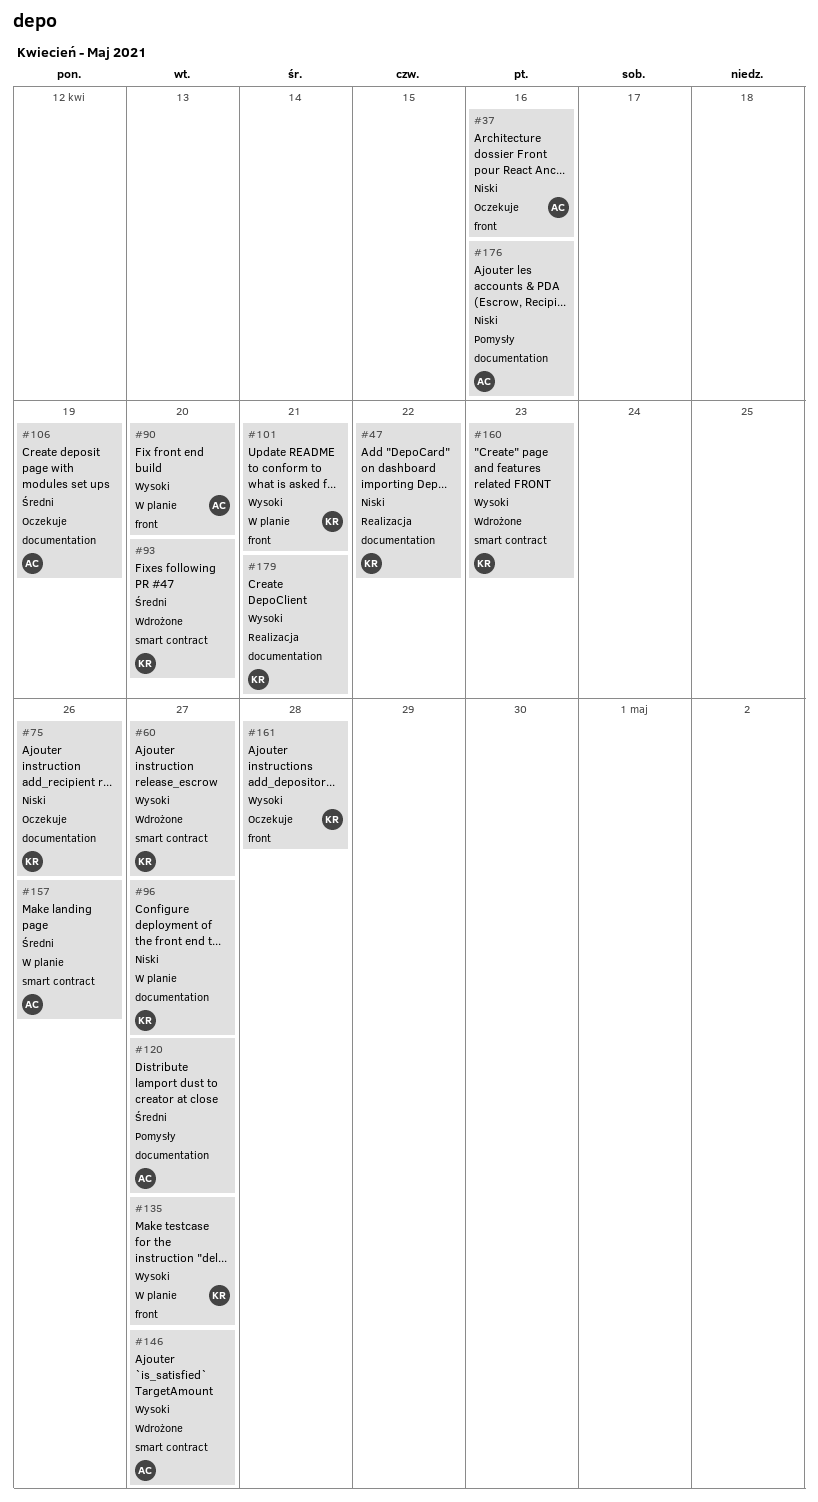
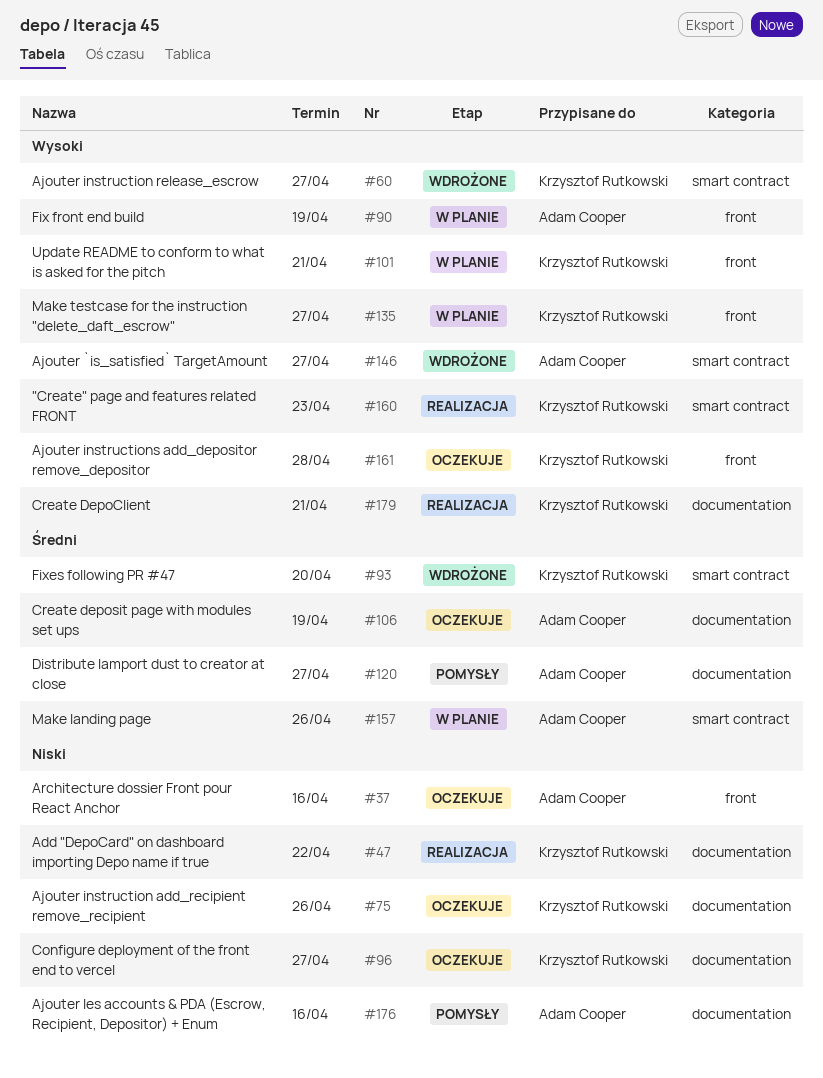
#90, due: Apr 20 -> Apr 19
#96, status: W planie -> Oczekuje
#160, status: Wdrożone -> Realizacja

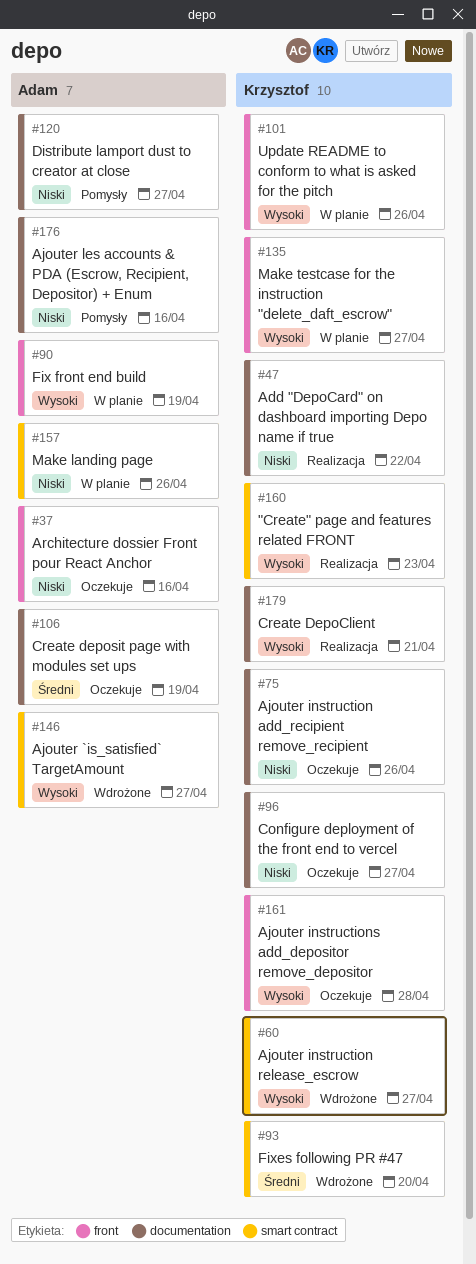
#101, due: Apr 21 -> Apr 26
#120, priority: Średni -> Niski
#157, priority: Średni -> Niski

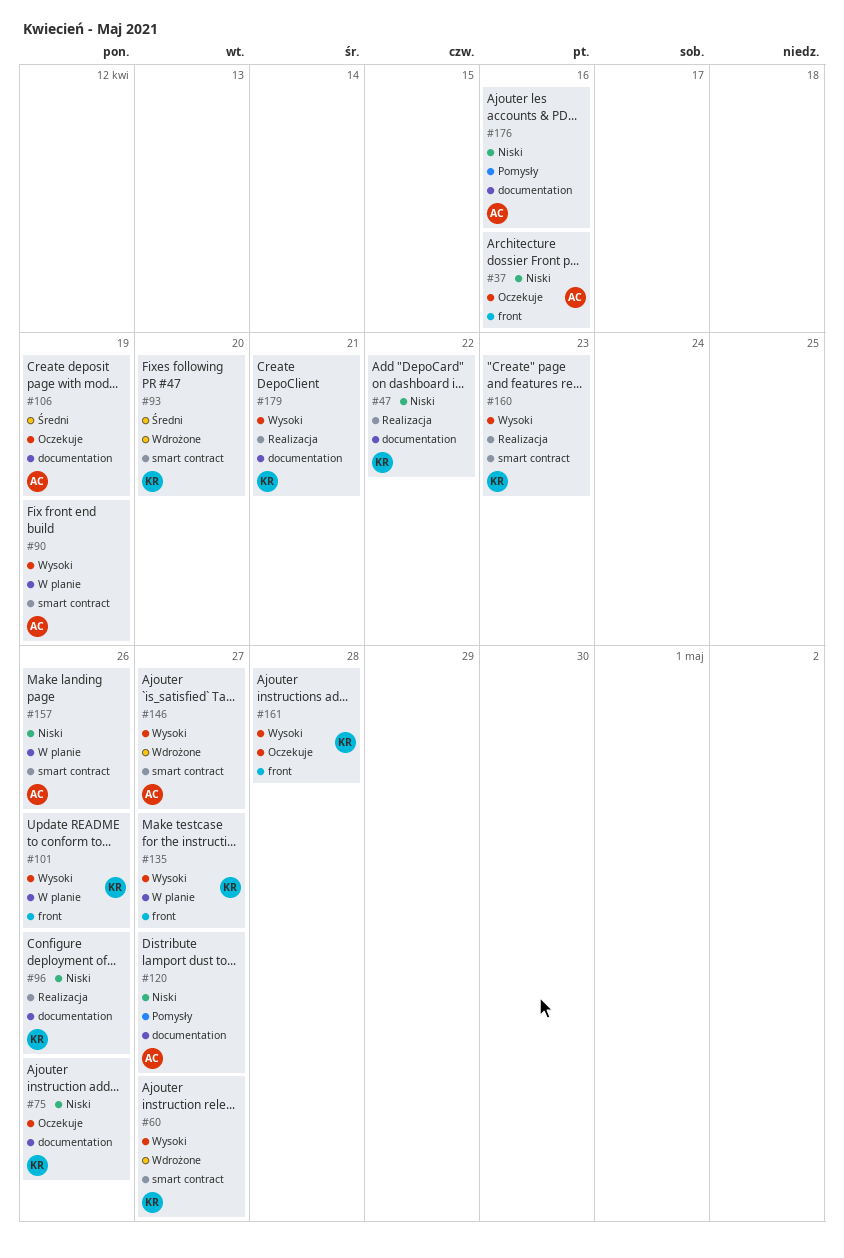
#90, label: front -> smart contract
#96, status: Oczekuje -> Realizacja
#96, due: Apr 27 -> Apr 26

